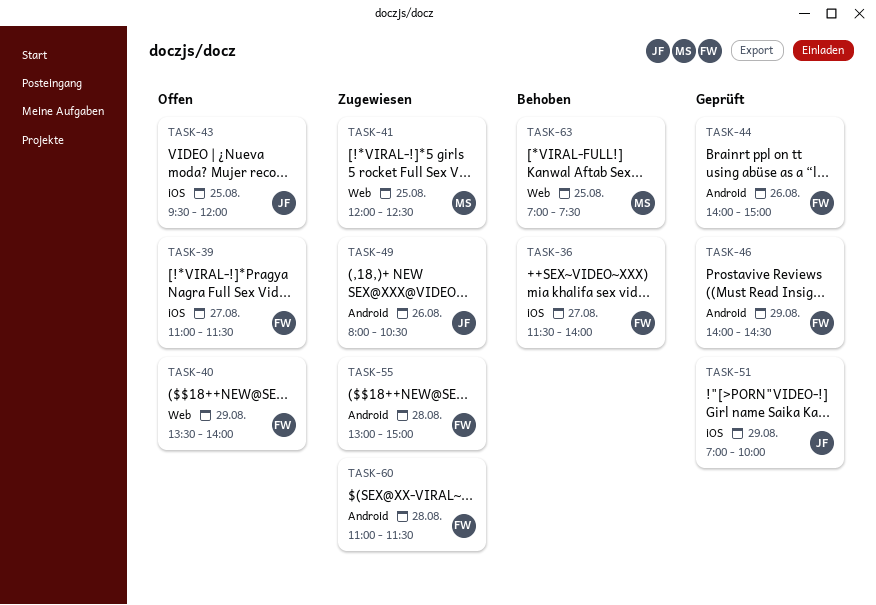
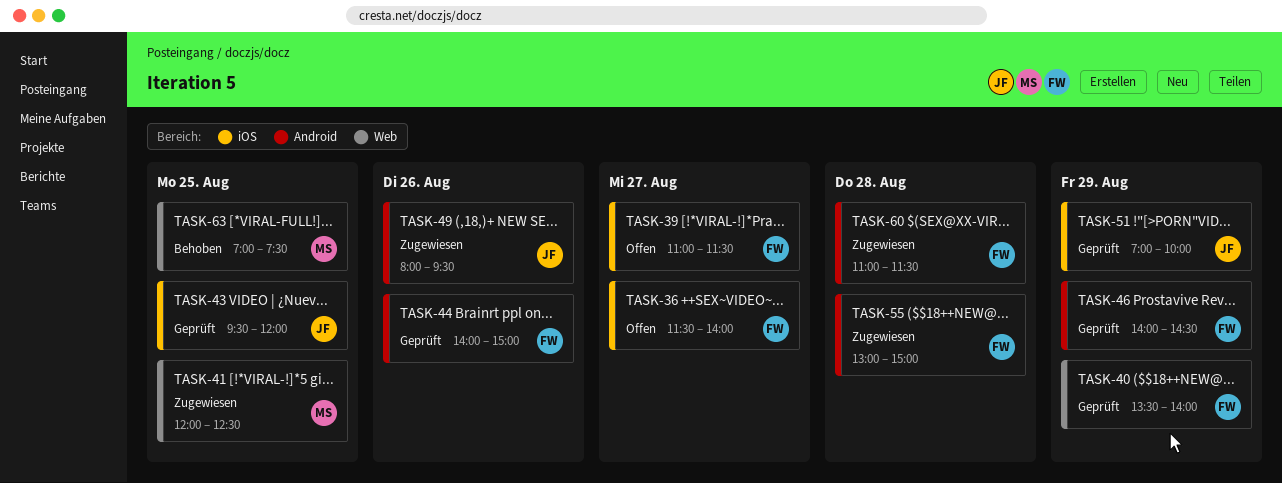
TASK-36, status: Behoben -> Offen
TASK-40, status: Offen -> Geprüft
TASK-43, status: Offen -> Geprüft
TASK-49, ends: 10:30 -> 09:30

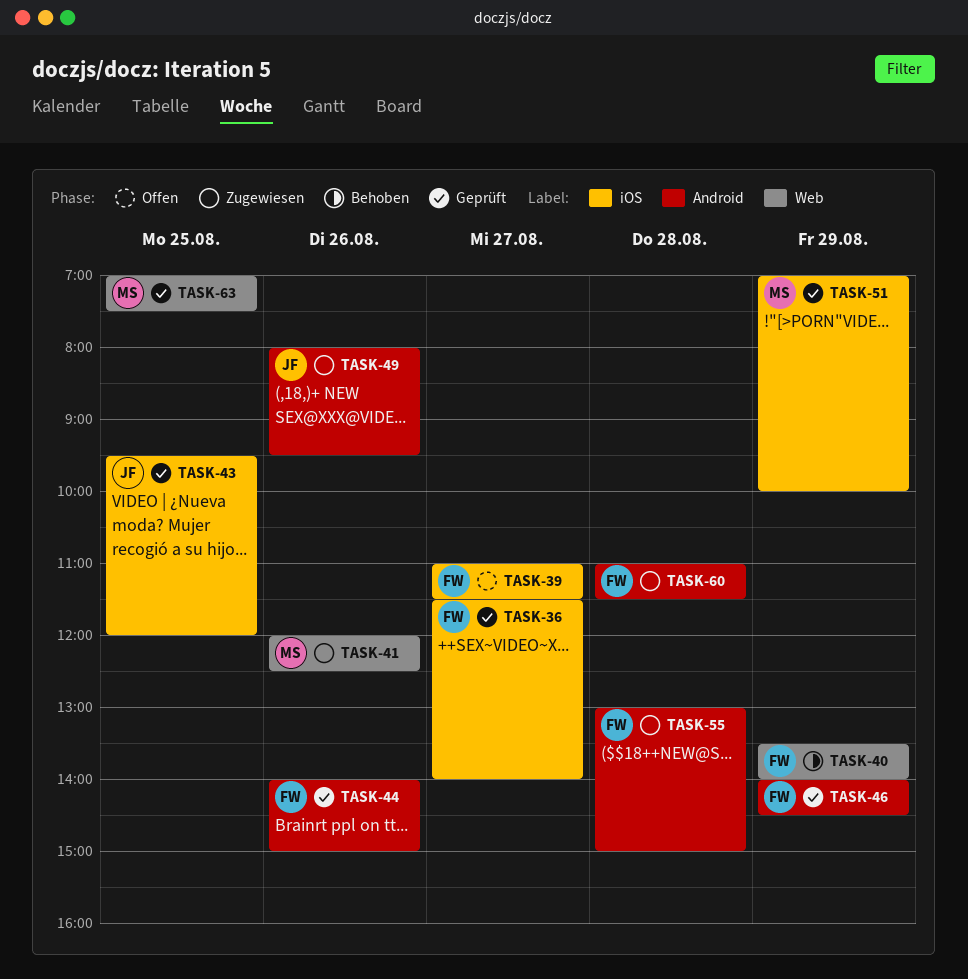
TASK-36, status: Offen -> Geprüft
TASK-40, status: Geprüft -> Behoben
TASK-41, day: Aug 25 -> Aug 26
TASK-51, owner: JF -> MS
TASK-63, status: Behoben -> Geprüft

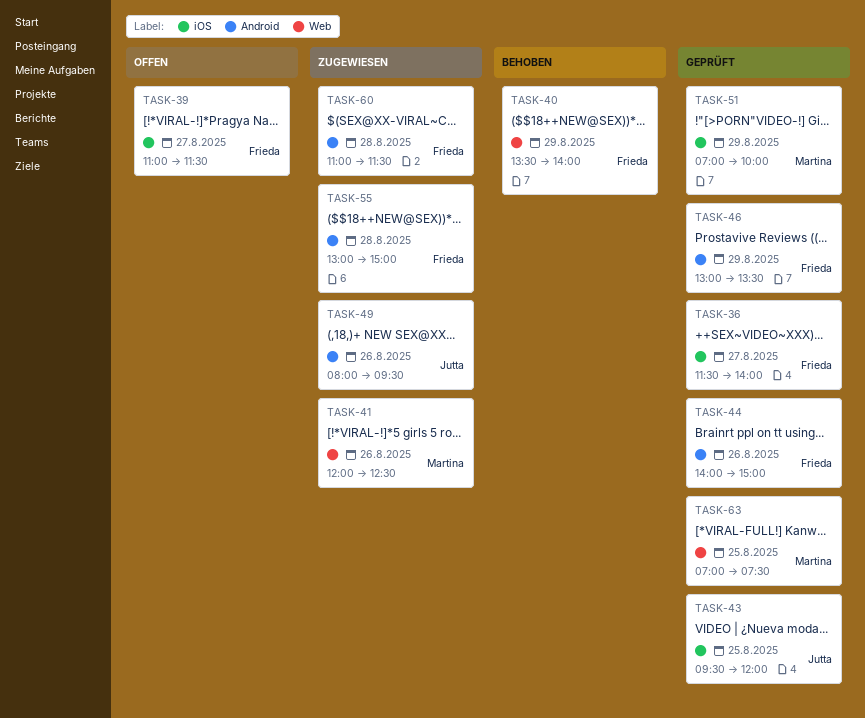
TASK-46, begins: 14:00 -> 13:00
TASK-46, ends: 14:30 -> 13:30

